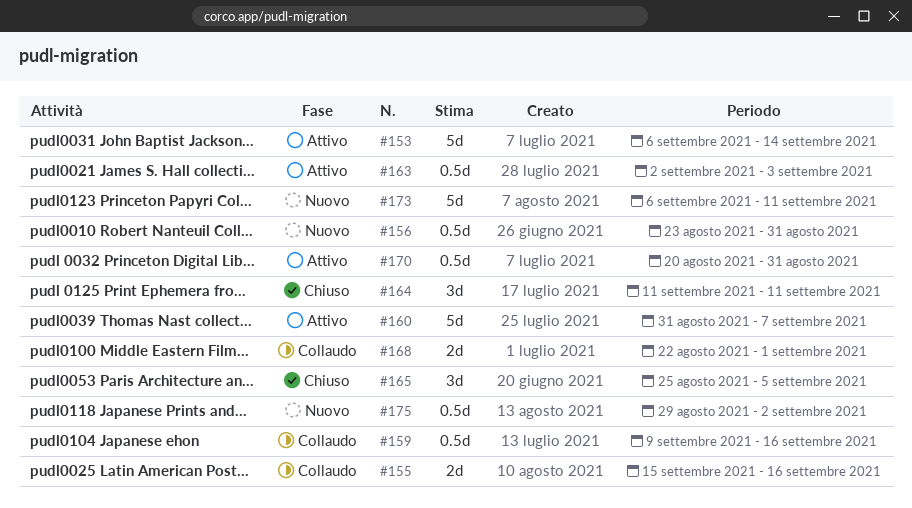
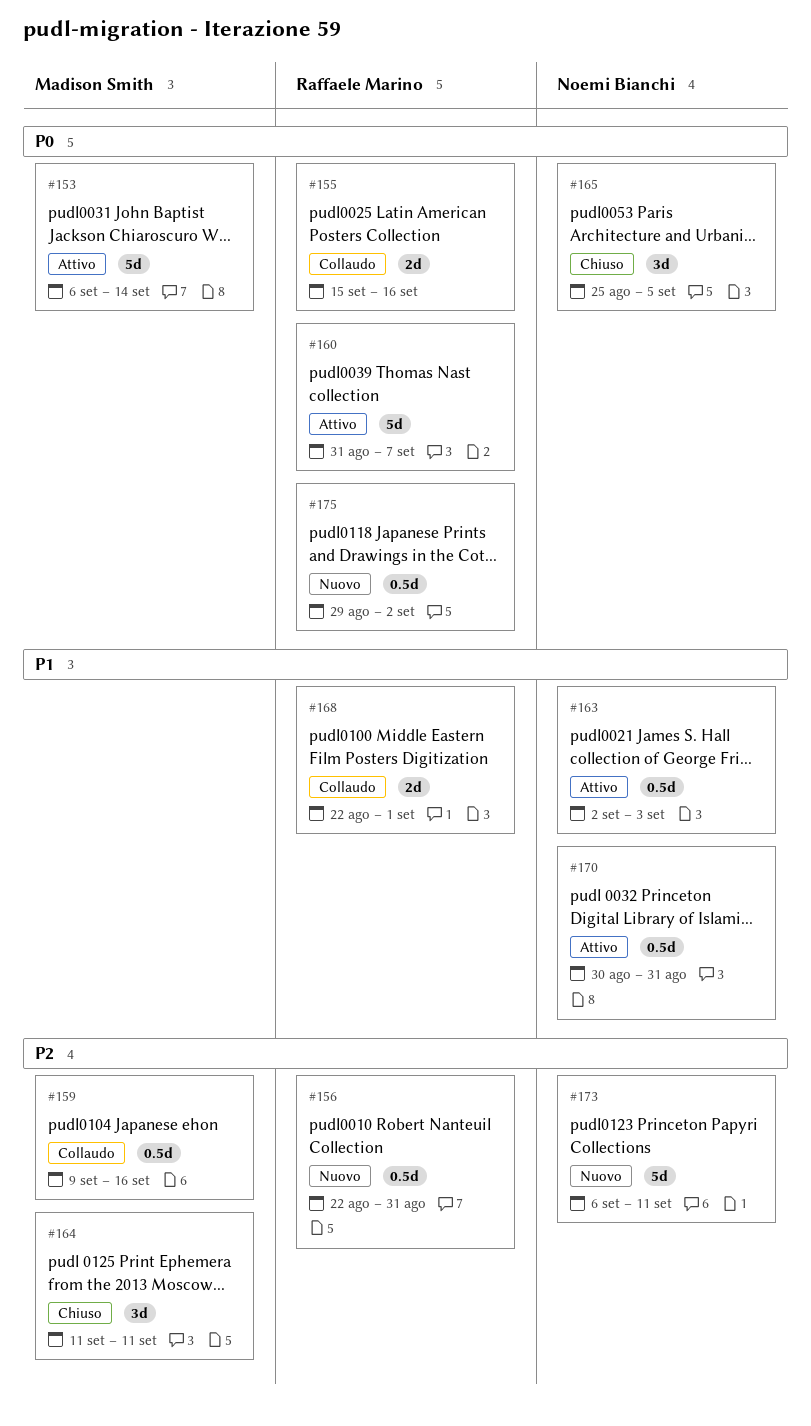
#156, start: Aug 23 -> Aug 22
#170, start: Aug 20 -> Aug 30

